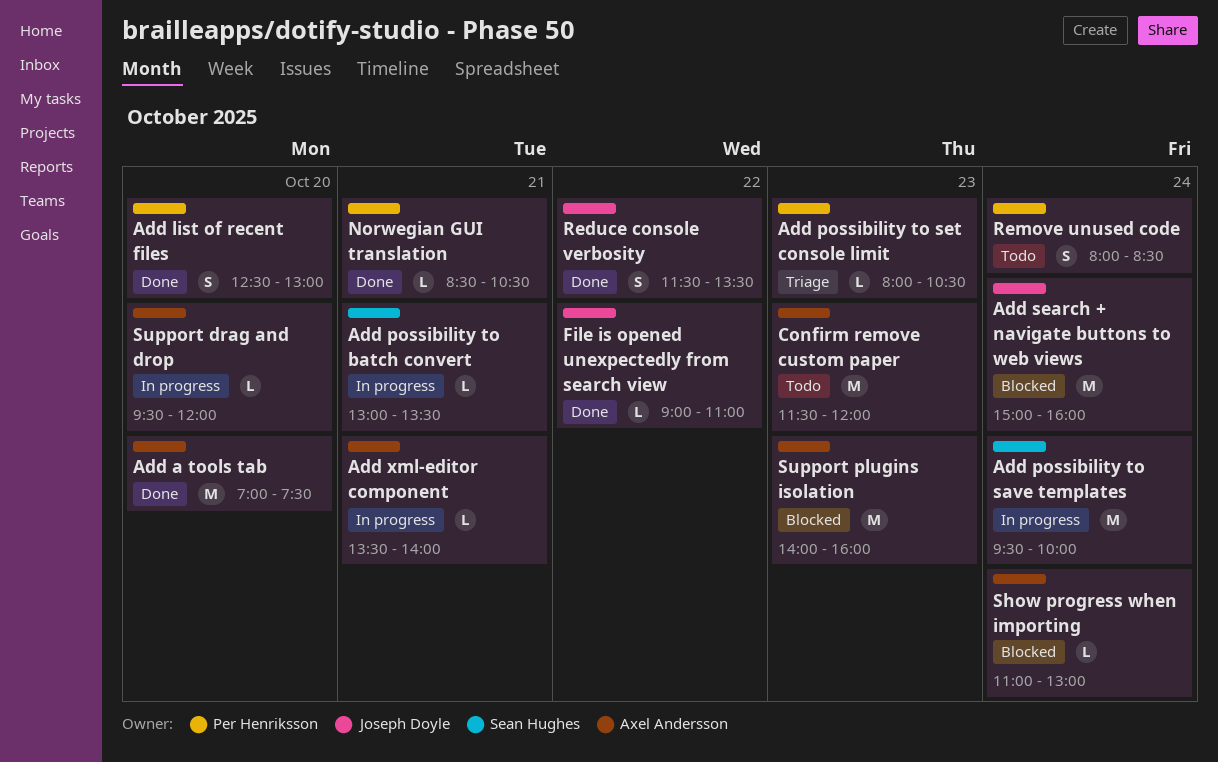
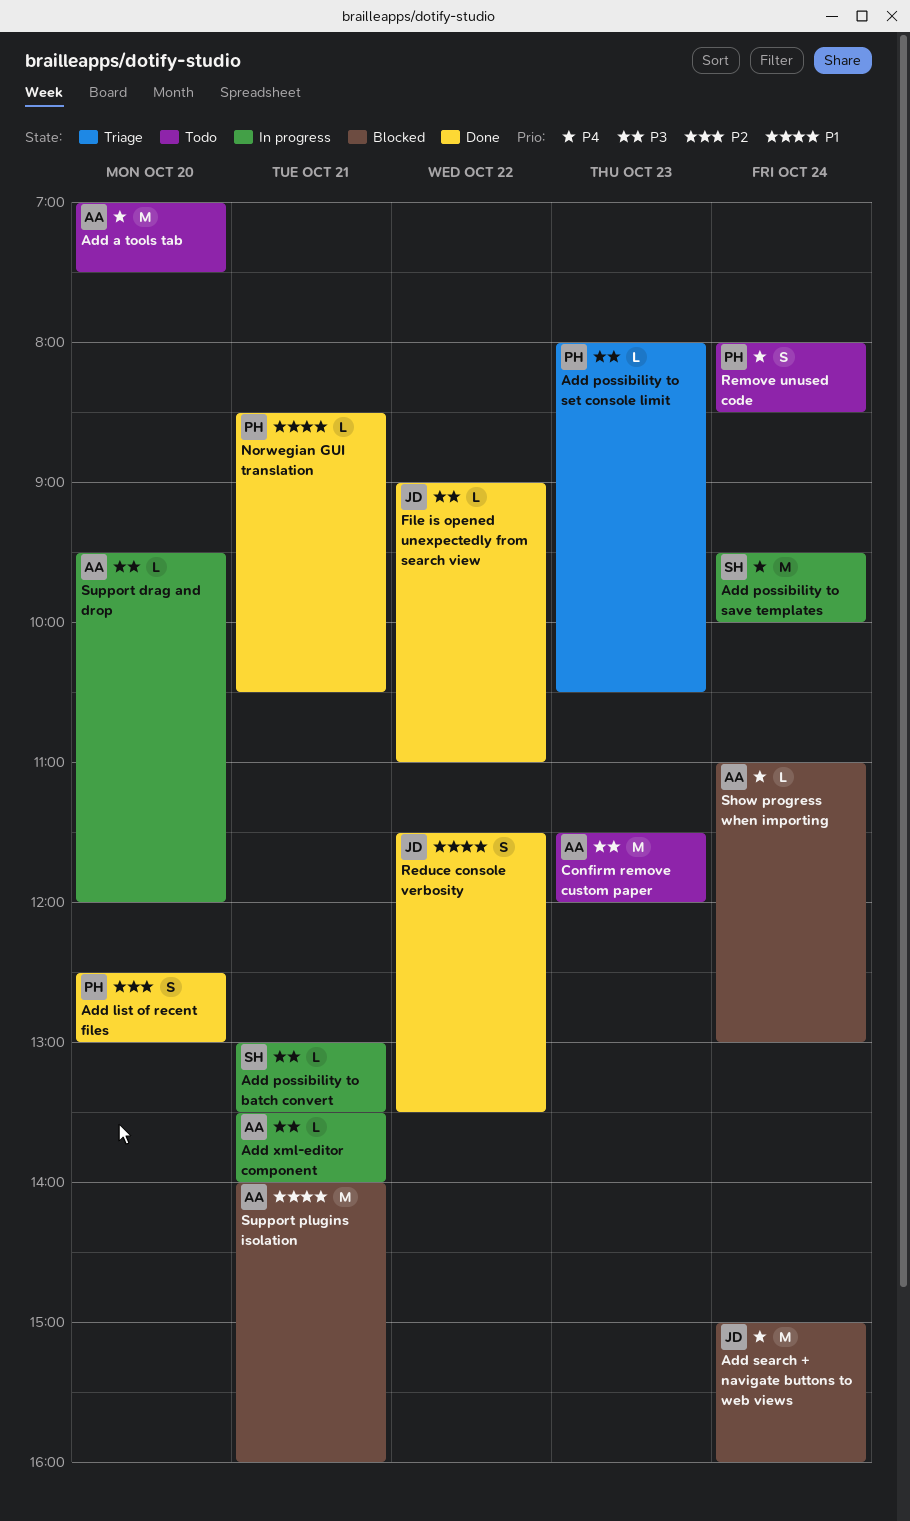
Add a tools tab, status: Done -> Todo
Support plugins isolation, day: Oct 23 -> Oct 21

